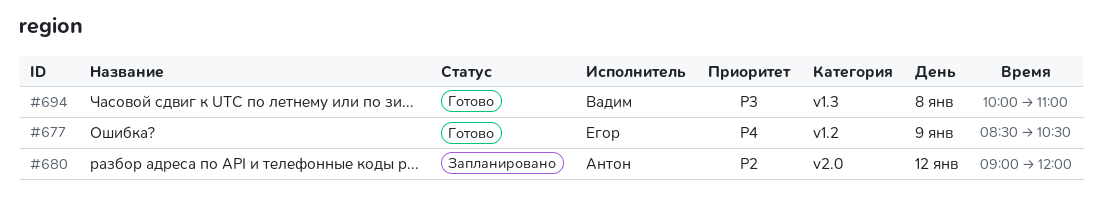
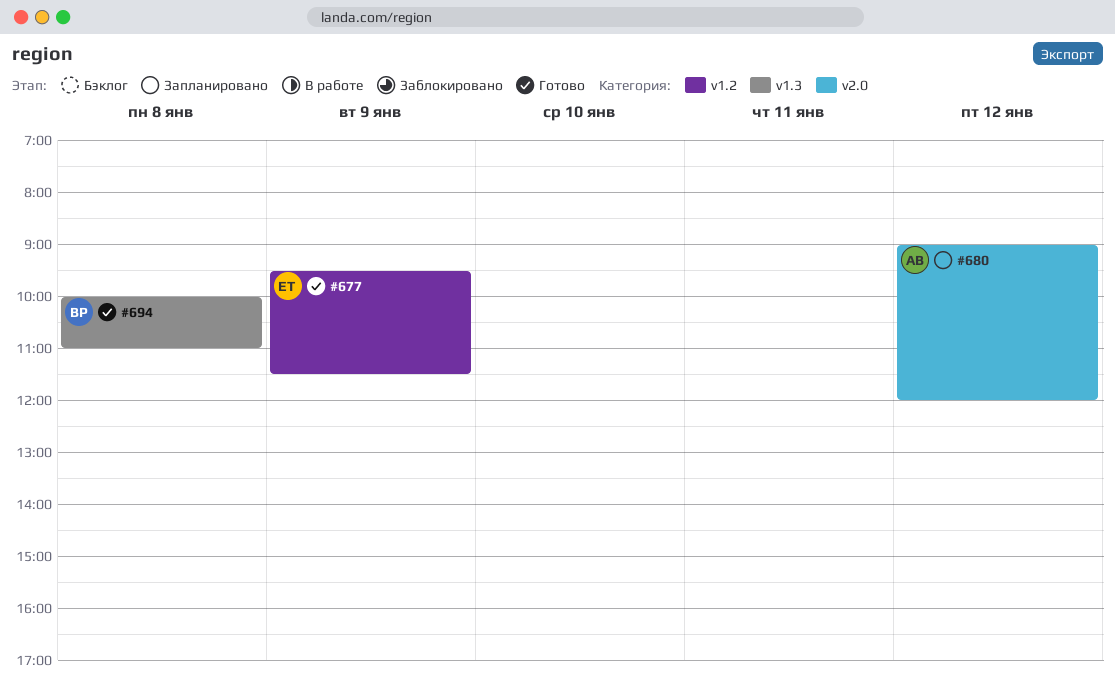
#677, begins: 08:30 -> 09:30
#677, ends: 10:30 -> 11:30

